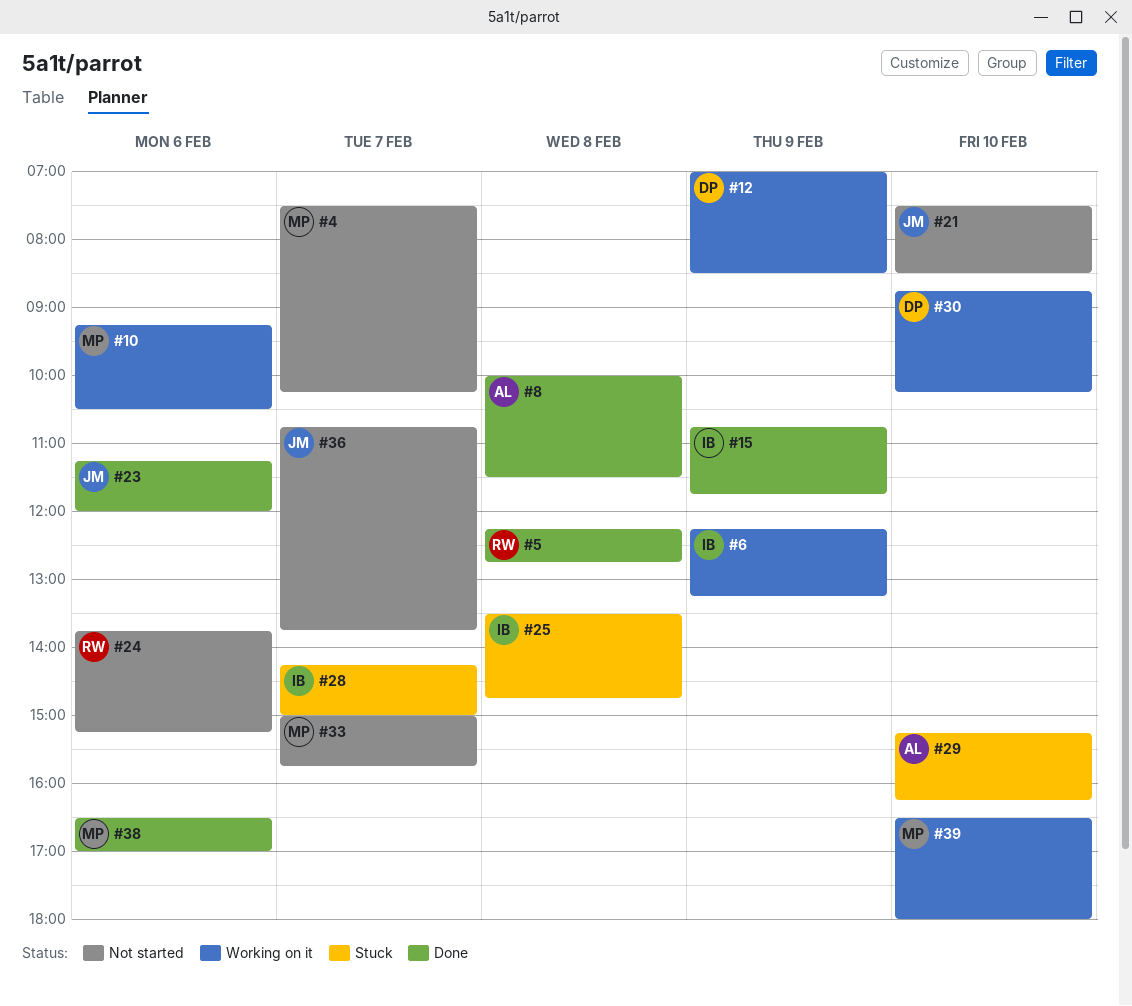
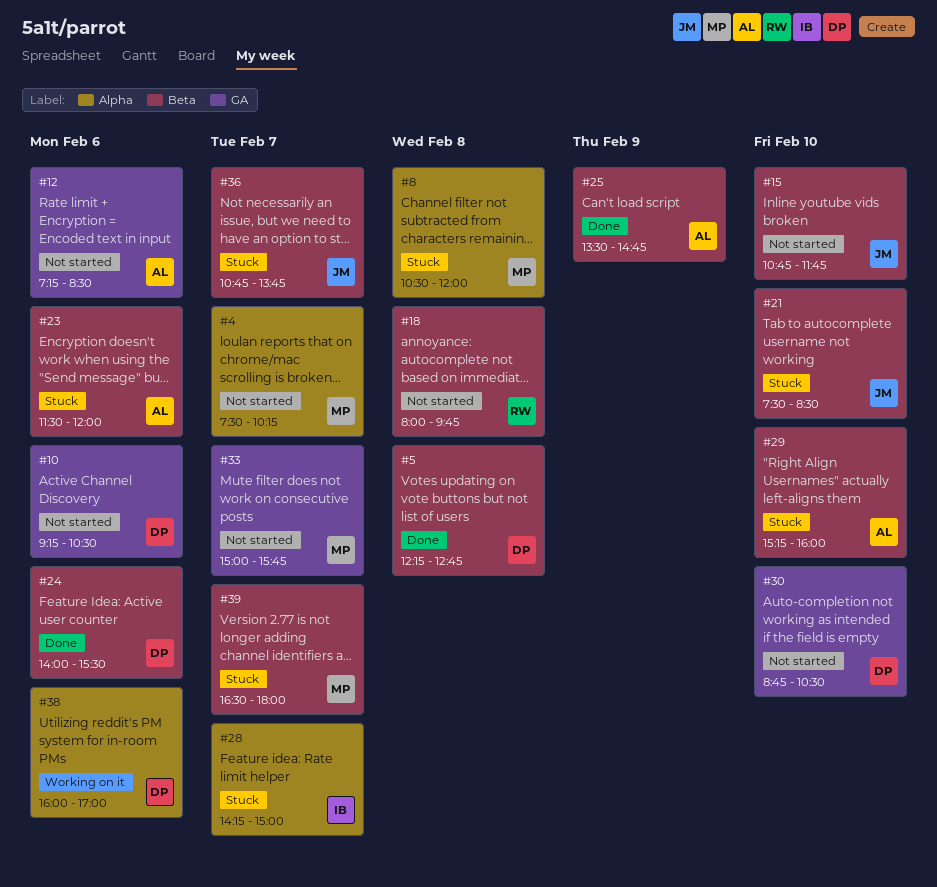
#5, owner: RW -> DP
#6: present -> none
#8, status: Done -> Stuck
#8, owner: AL -> MP
#8, begins: 10:00 -> 10:30
#8, ends: 11:30 -> 12:00
#10, status: Working on it -> Not started
#10, owner: MP -> DP
#12, status: Working on it -> Not started
#12, owner: DP -> AL
#12, day: Feb 9 -> Feb 6
#12, begins: 07:00 -> 07:15
#15, status: Done -> Not started
#15, owner: IB -> JM
#15, day: Feb 9 -> Feb 10
#18: none -> present
#21, status: Not started -> Stuck
#23, status: Done -> Stuck
#23, owner: JM -> AL
#23, begins: 11:15 -> 11:30
#24, status: Not started -> Done
#24, owner: RW -> DP
#24, begins: 13:45 -> 14:00
#24, ends: 15:15 -> 15:30
#25, status: Stuck -> Done
#25, owner: IB -> AL
#25, day: Feb 8 -> Feb 9
#29, ends: 16:15 -> 16:00
#30, status: Working on it -> Not started
#30, ends: 10:15 -> 10:30
#36, status: Not started -> Stuck
#38, status: Done -> Working on it
#38, owner: MP -> DP
#38, begins: 16:30 -> 16:00
#39, status: Working on it -> Stuck
#39, day: Feb 10 -> Feb 7

